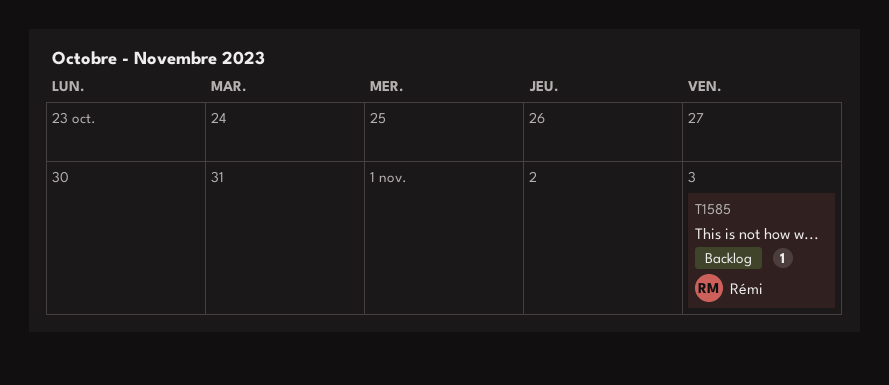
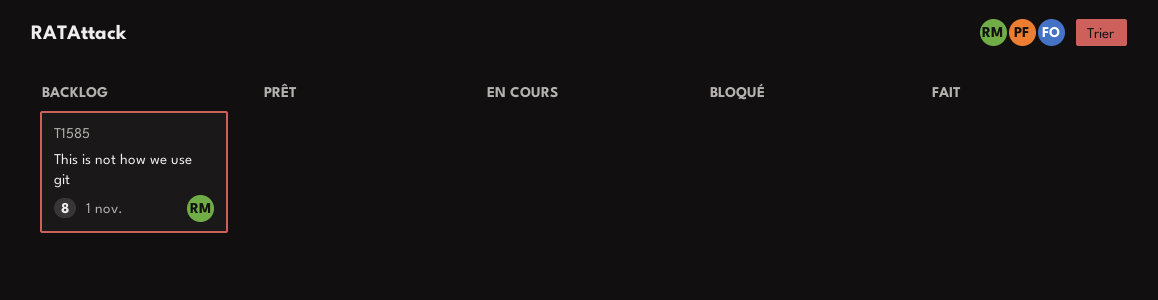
T1585, estimate: 1 -> 8
T1585, due: Nov 3 -> Nov 1

